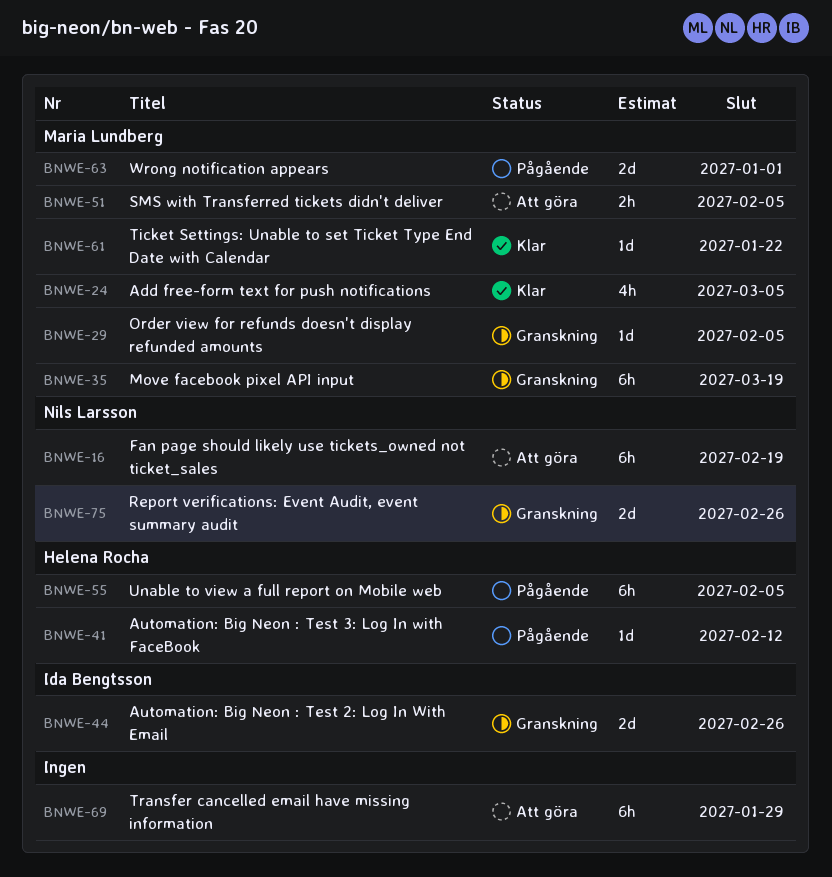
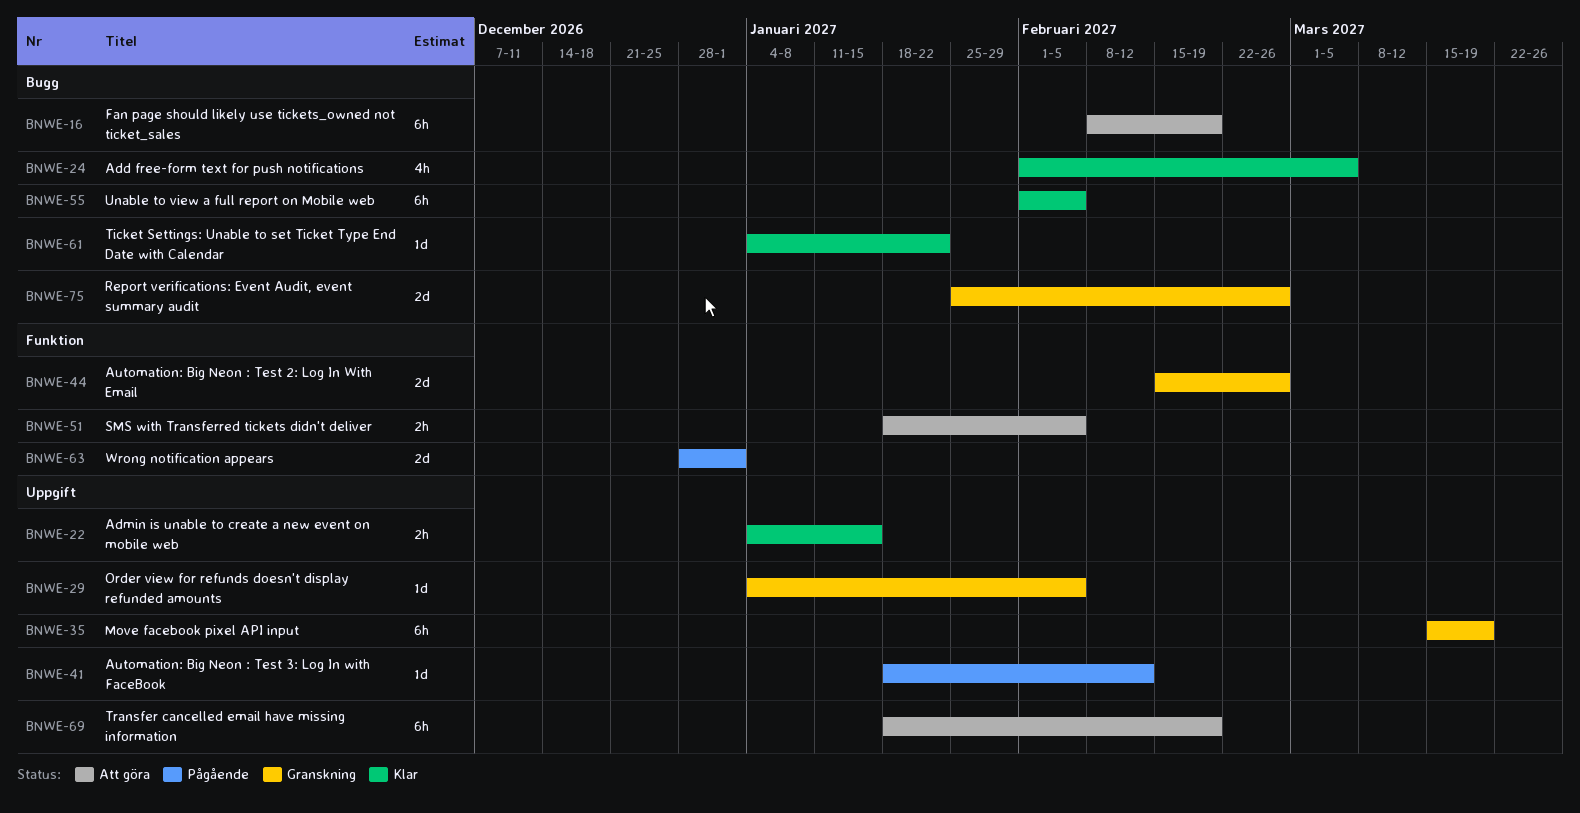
BNWE-22: none -> present
BNWE-55, status: Pågående -> Klar
BNWE-69, due: Jan 29 -> Feb 19

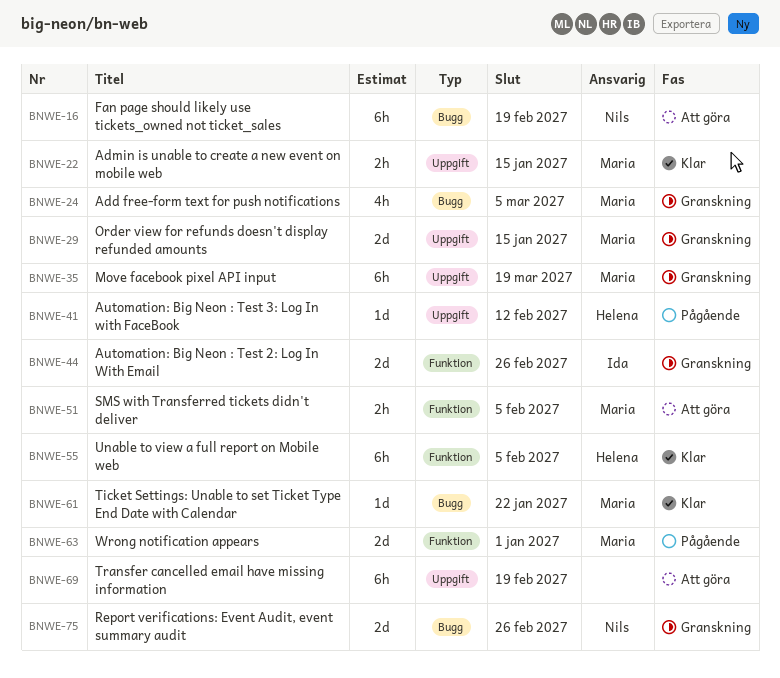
BNWE-24, status: Klar -> Granskning
BNWE-29, estimate: 1d -> 2d
BNWE-29, due: Feb 5 -> Jan 15
BNWE-55, label: Bugg -> Funktion

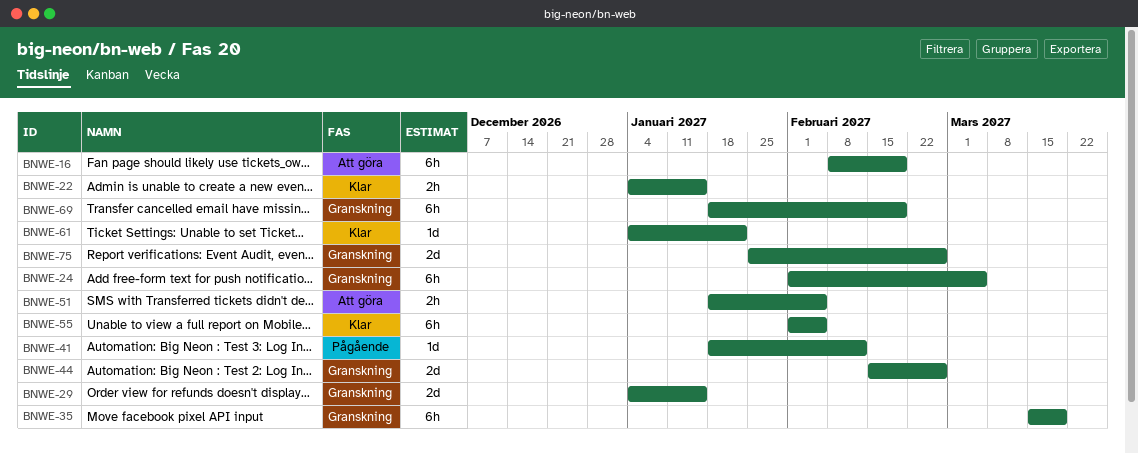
BNWE-24, estimate: 4h -> 6h
BNWE-63: present -> none
BNWE-69, status: Att göra -> Granskning

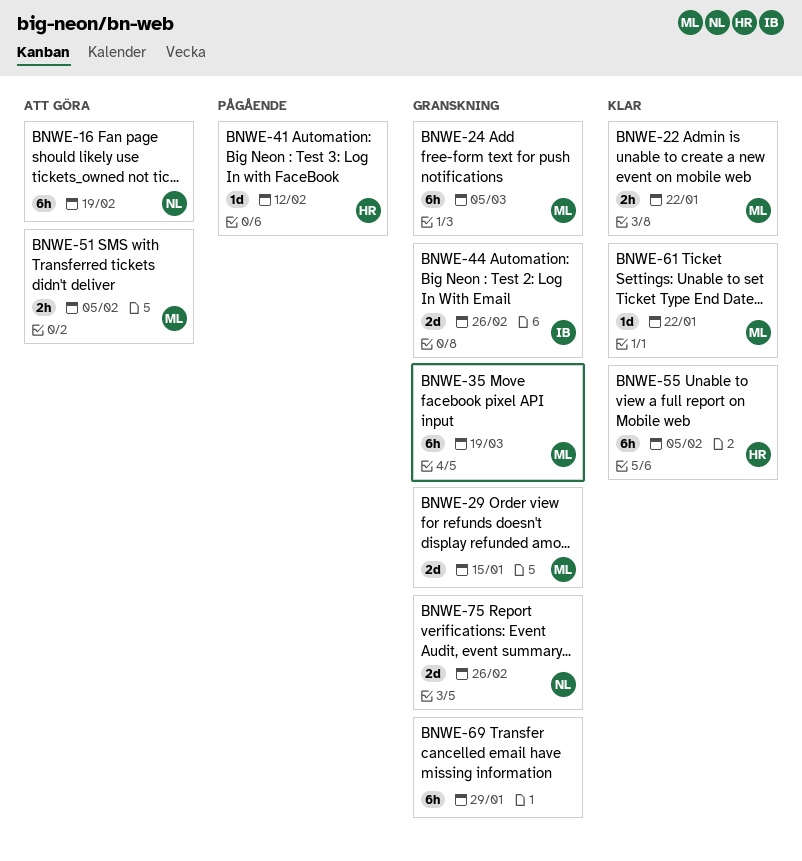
BNWE-22, due: Jan 15 -> Jan 22
BNWE-69, due: Feb 19 -> Jan 29

